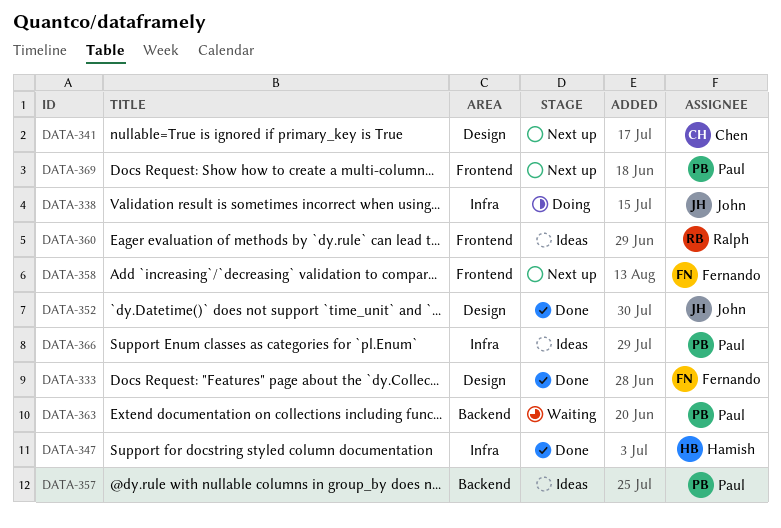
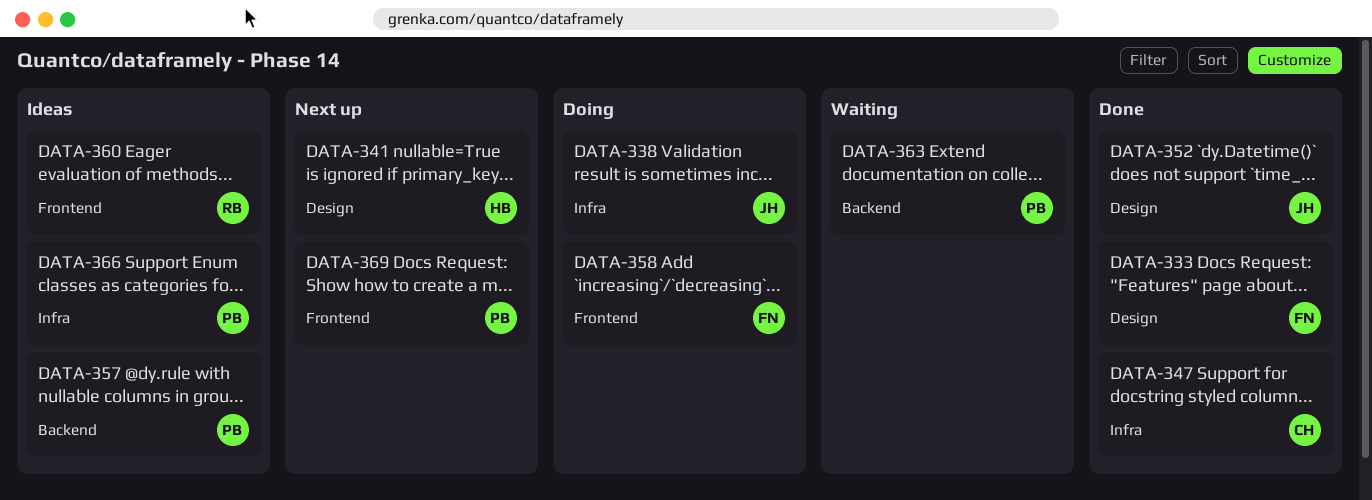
DATA-341, owner: Chen -> Hamish
DATA-347, owner: Hamish -> Chen
DATA-358, status: Next up -> Doing

